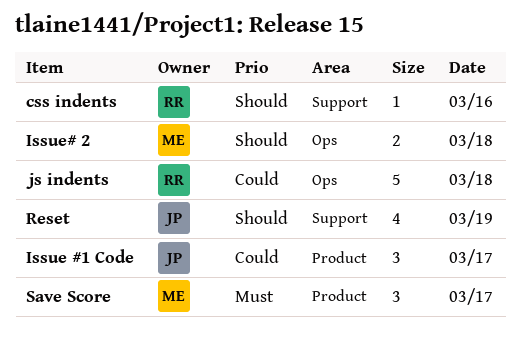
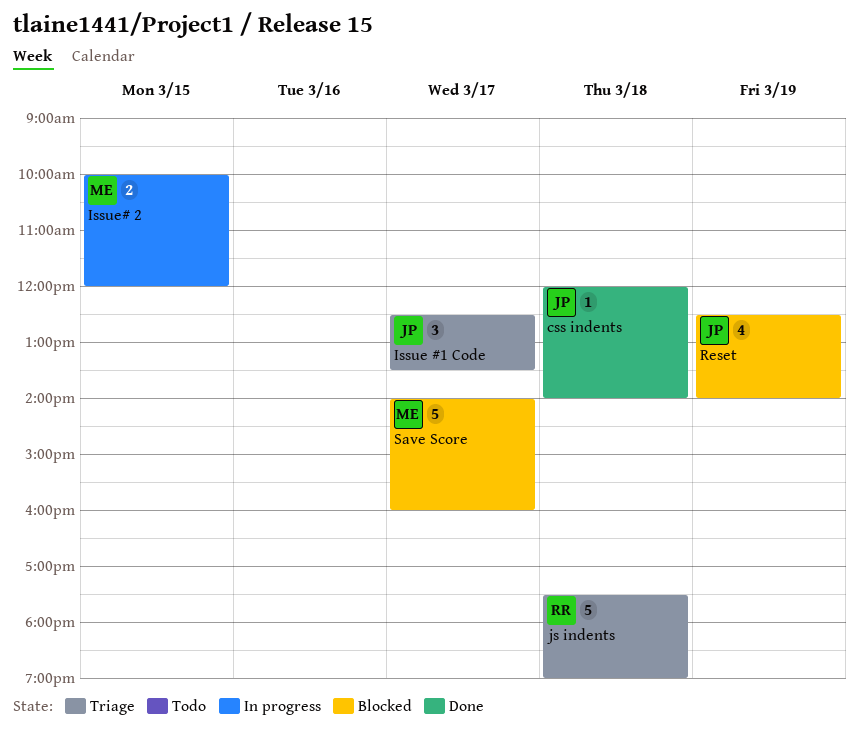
css indents, owner: RR -> JP
css indents, day: Mar 16 -> Mar 18
Issue# 2, day: Mar 18 -> Mar 15
Save Score, estimate: 3 -> 5

